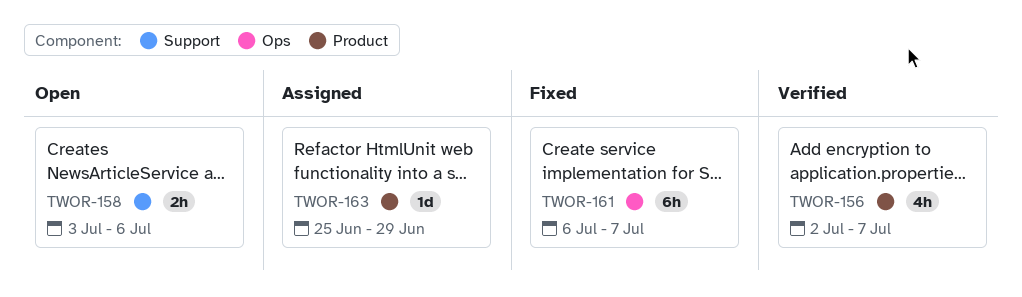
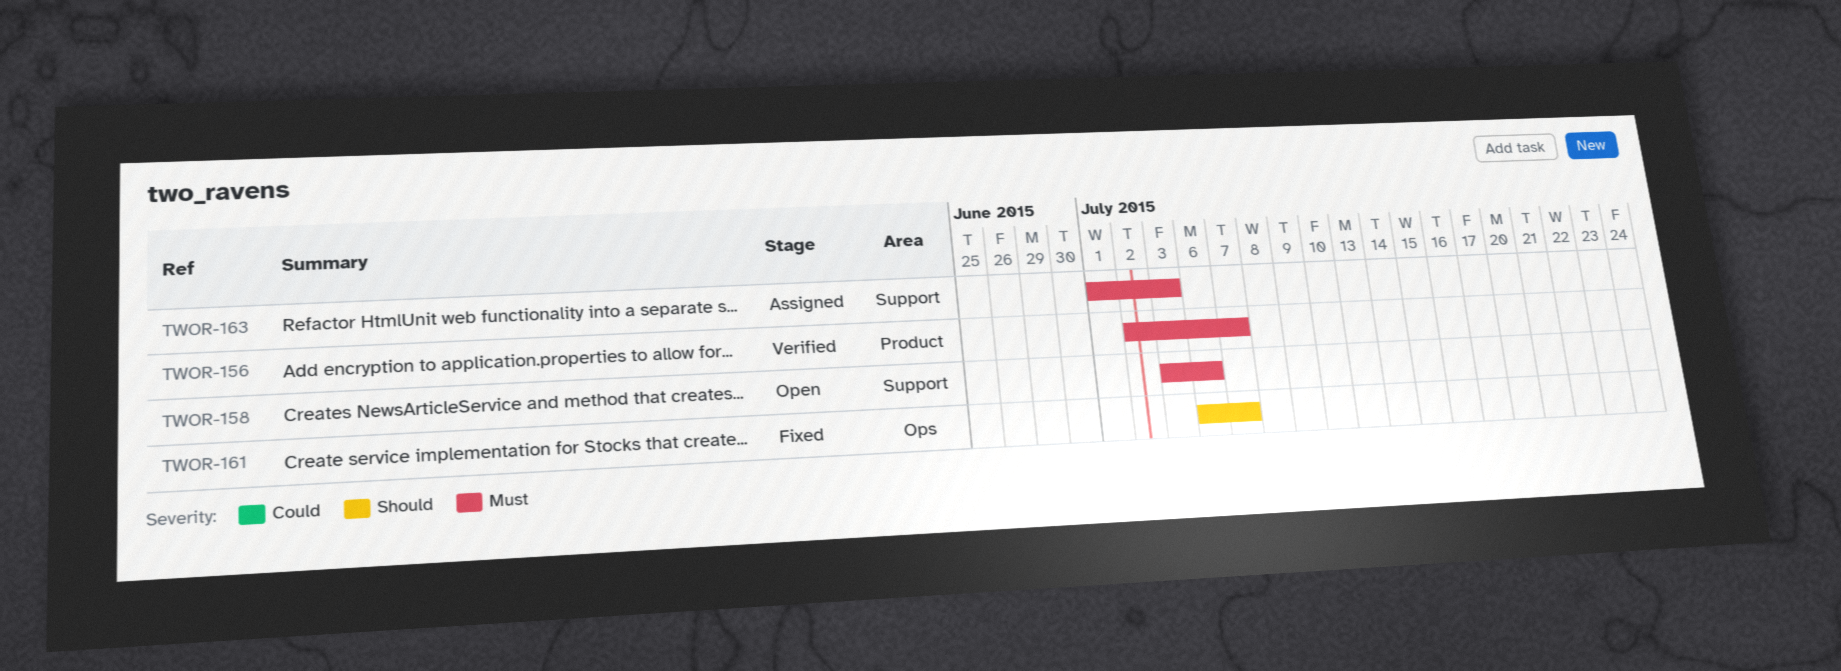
TWOR-163, label: Product -> Support
TWOR-163, start: Jun 25 -> Jul 1
TWOR-163, due: Jun 29 -> Jul 3

